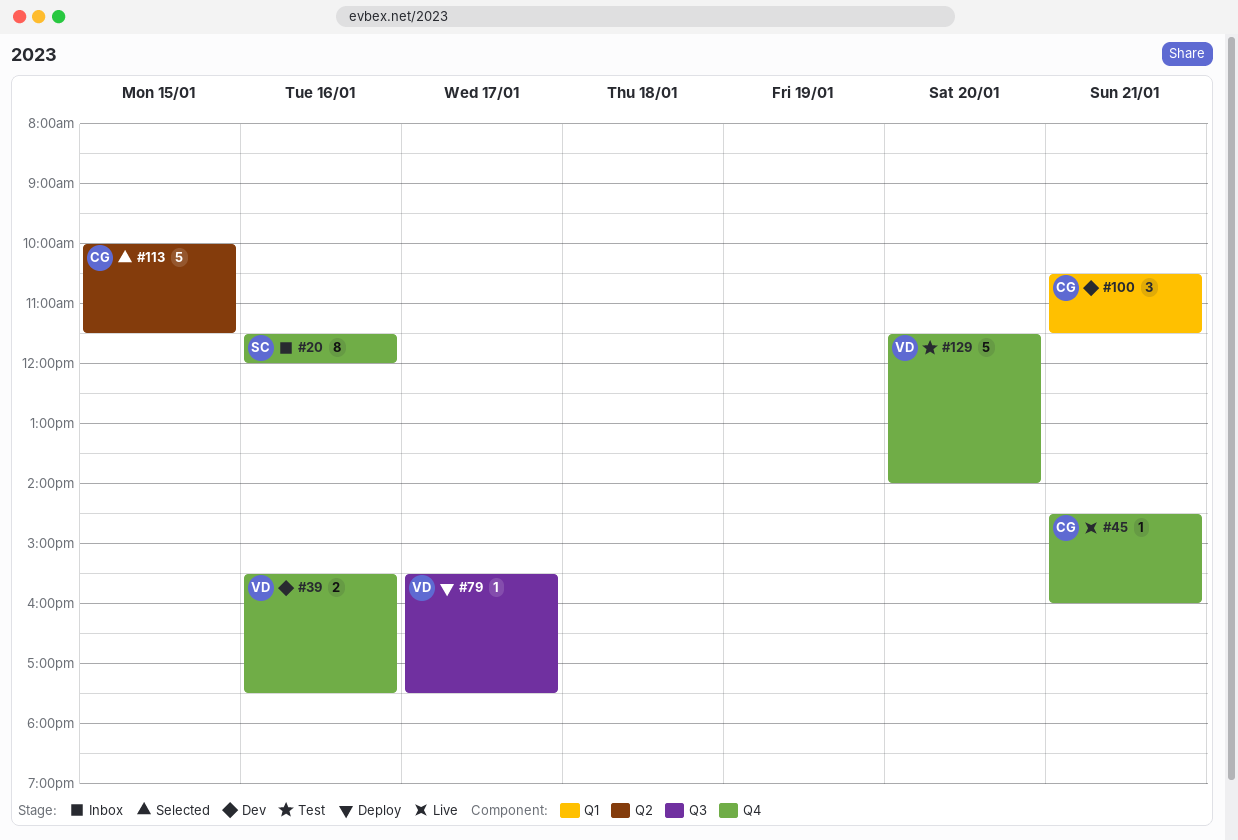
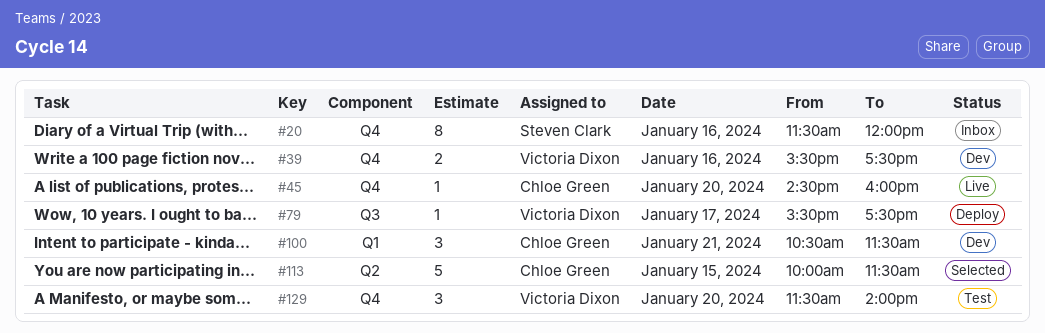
#45, day: Jan 21 -> Jan 20
#129, estimate: 5 -> 3

